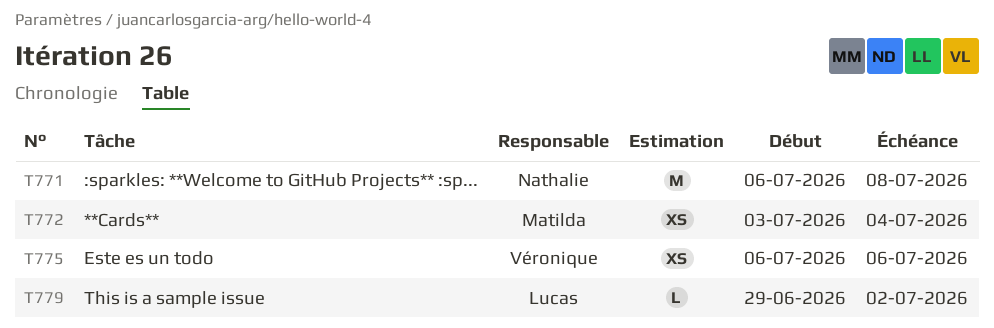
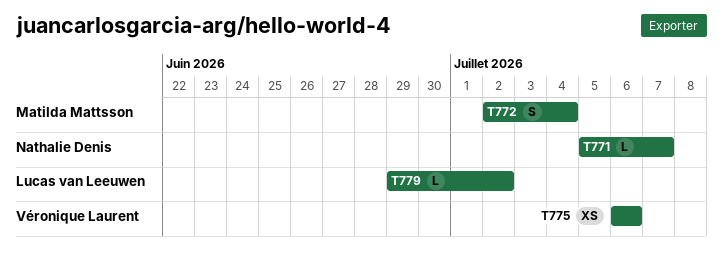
T771, estimate: M -> L
T771, start: Jul 6 -> Jul 5
T771, due: Jul 8 -> Jul 7
T772, estimate: XS -> S
T772, start: Jul 3 -> Jul 2

